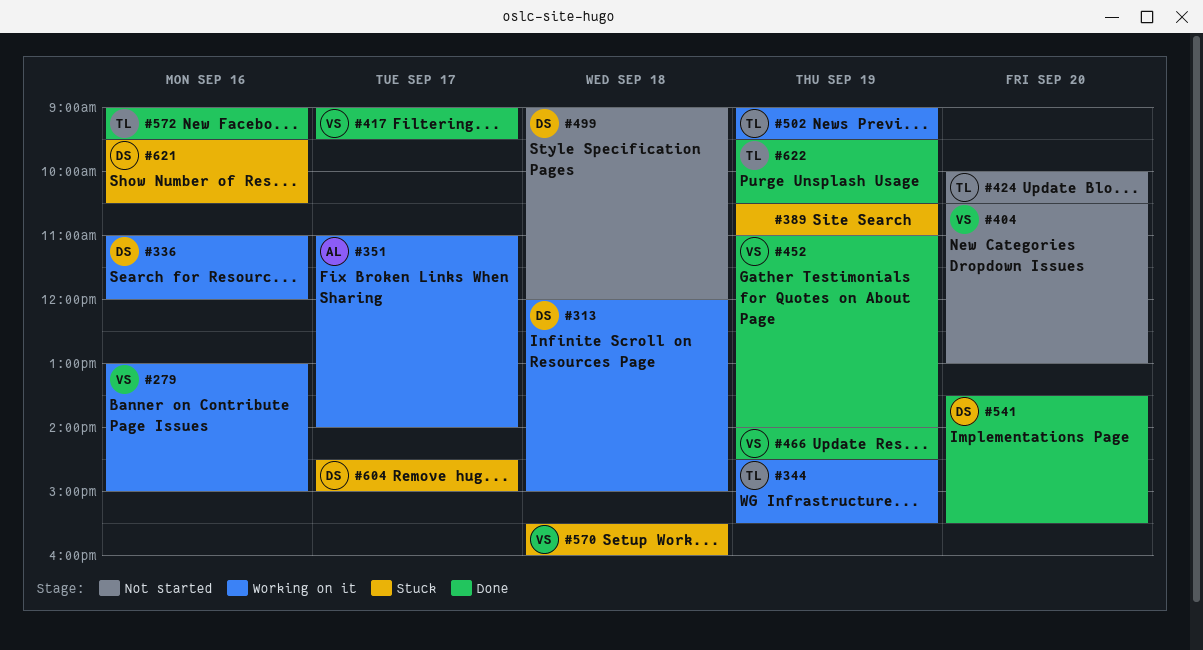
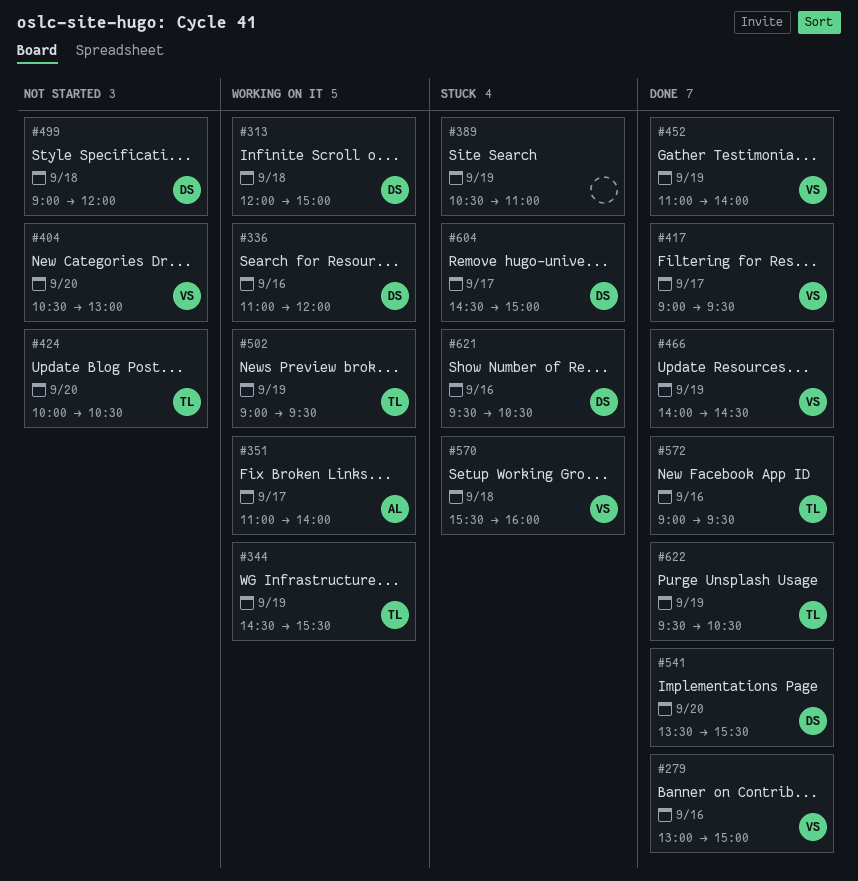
#279, status: Working on it -> Done

